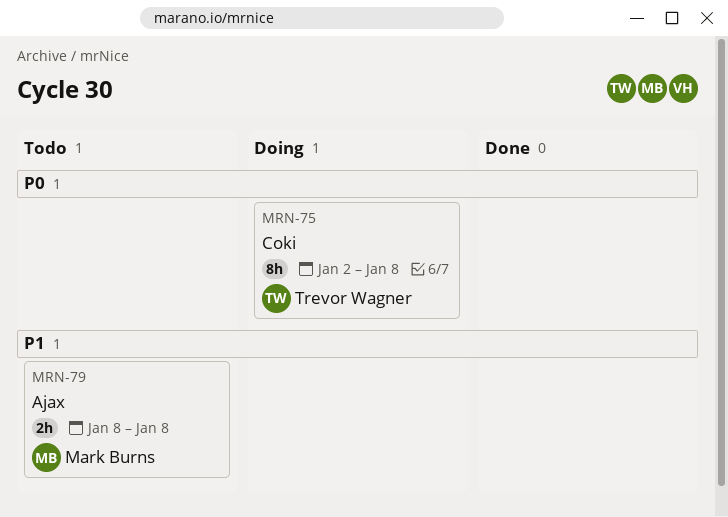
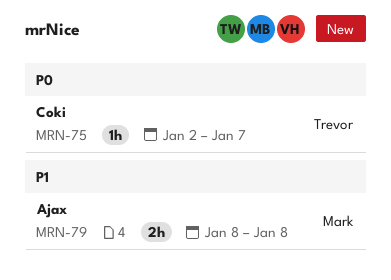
MRN-75, estimate: 8h -> 1h
MRN-75, due: Jan 8 -> Jan 7

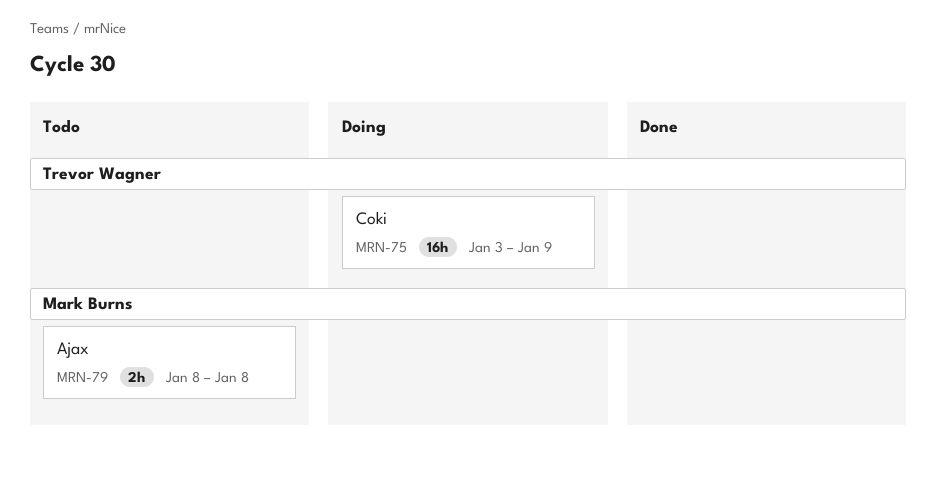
MRN-75, estimate: 1h -> 16h
MRN-75, start: Jan 2 -> Jan 3
MRN-75, due: Jan 7 -> Jan 9

